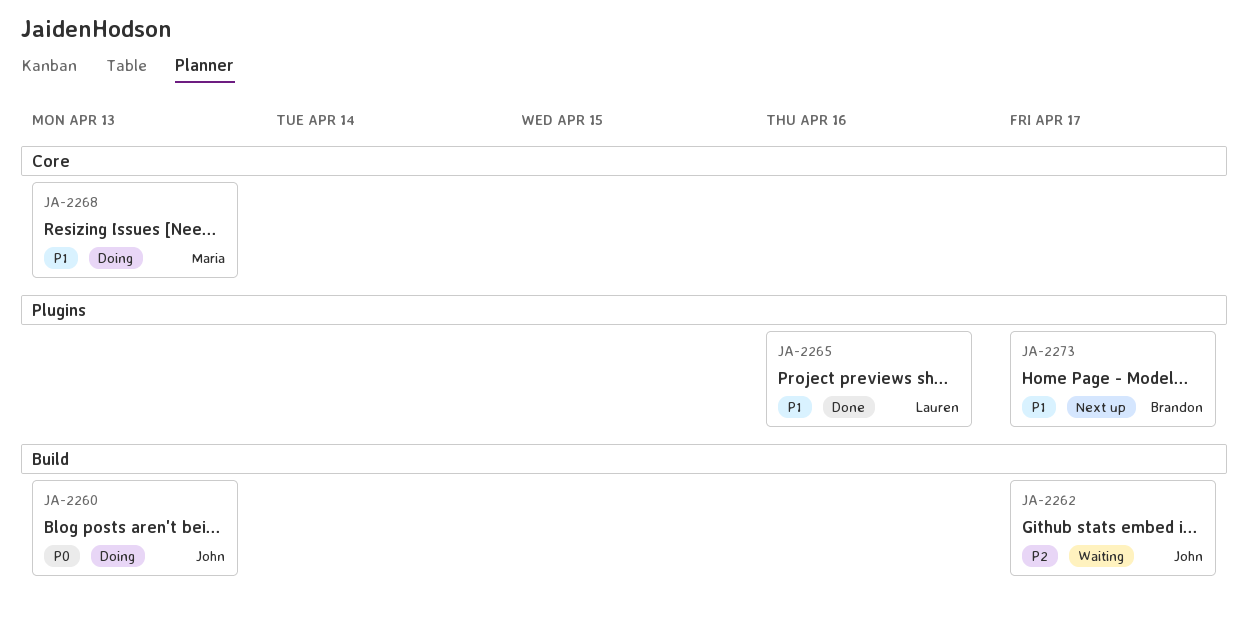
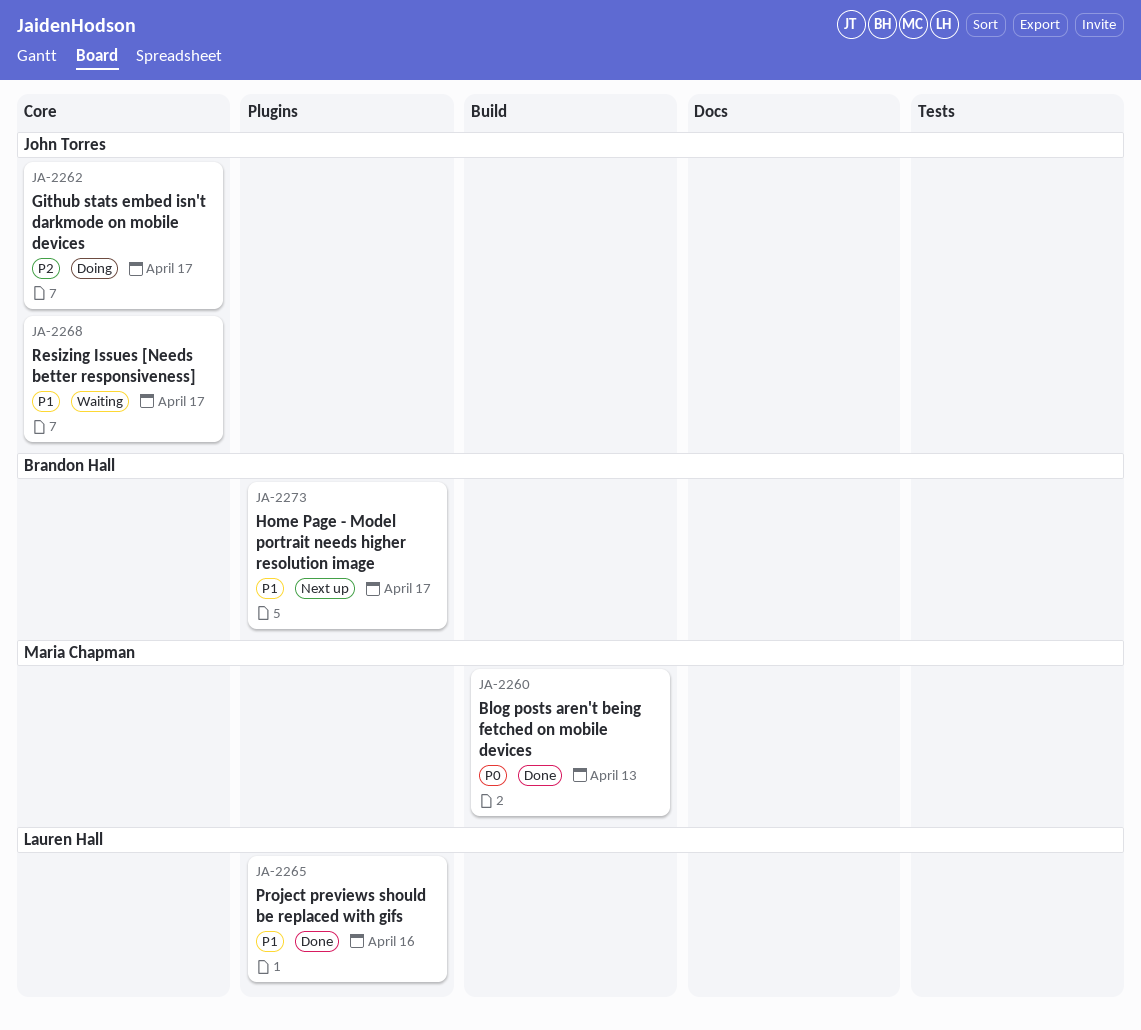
JA-2260, status: Doing -> Done
JA-2260, owner: John Torres -> Maria Chapman
JA-2262, status: Waiting -> Doing
JA-2262, label: Build -> Core
JA-2268, status: Doing -> Waiting
JA-2268, owner: Maria Chapman -> John Torres
JA-2268, due: Apr 13 -> Apr 17

